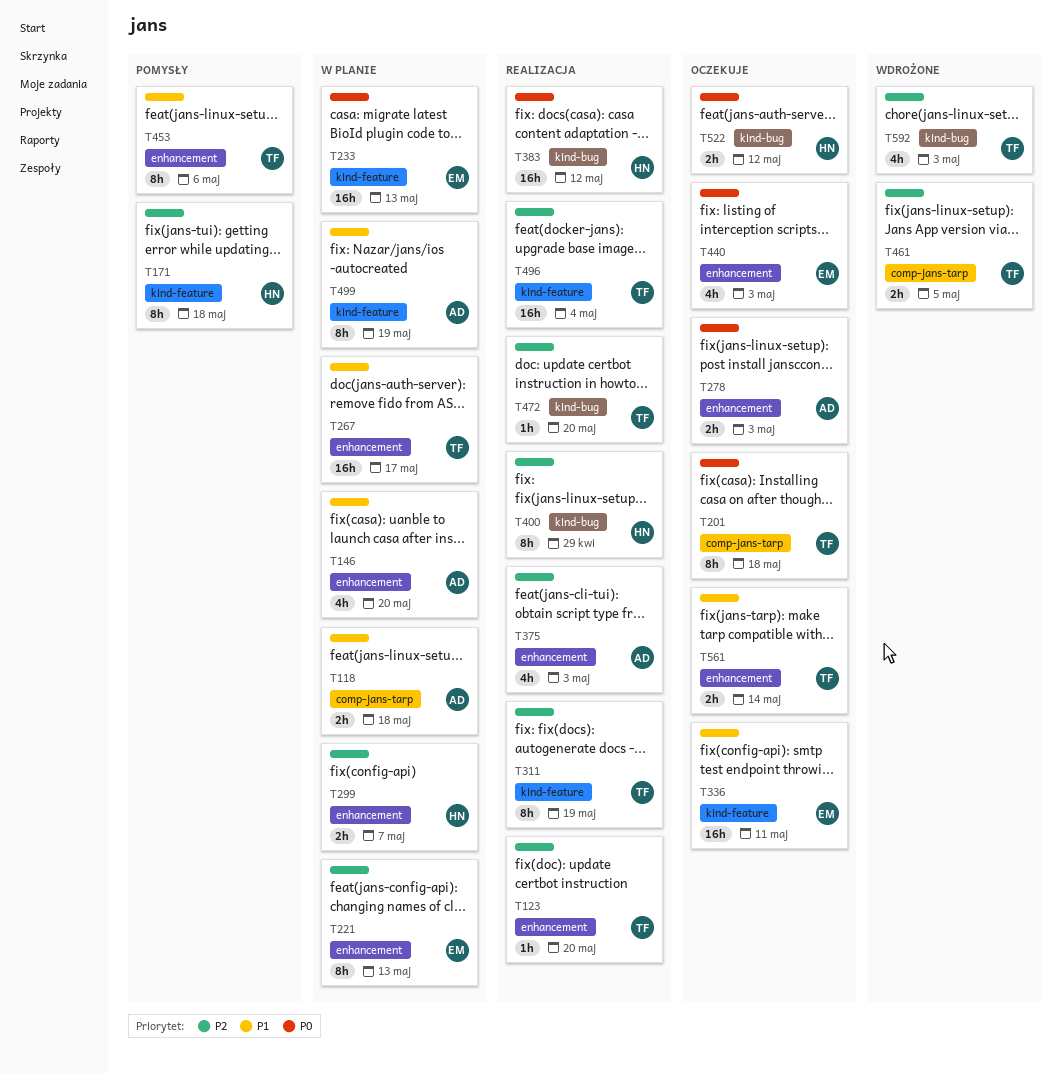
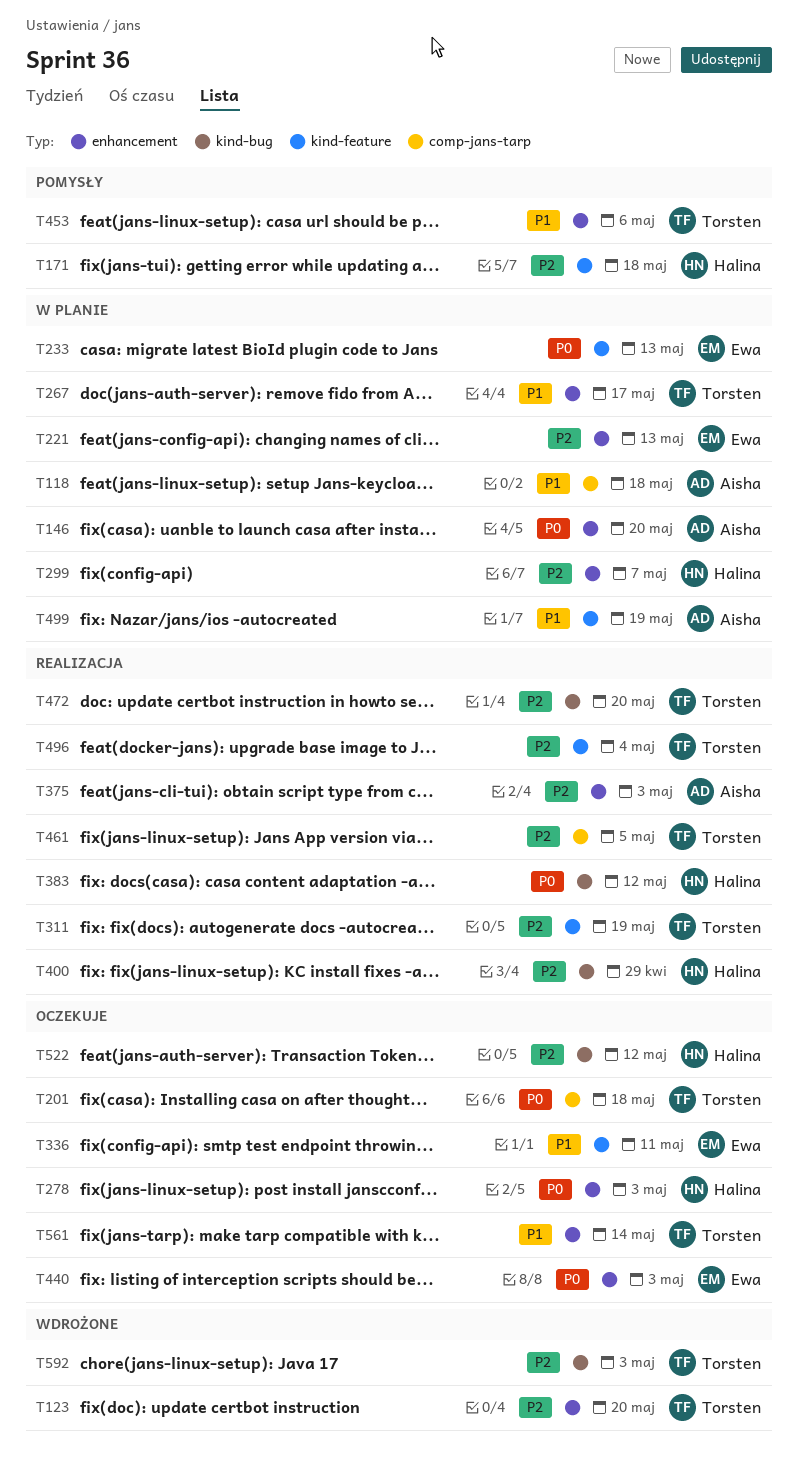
T123, status: Realizacja -> Wdrożone
T146, priority: P1 -> P0
T278, owner: Aisha -> Halina
T461, status: Wdrożone -> Realizacja
T522, priority: P0 -> P2

